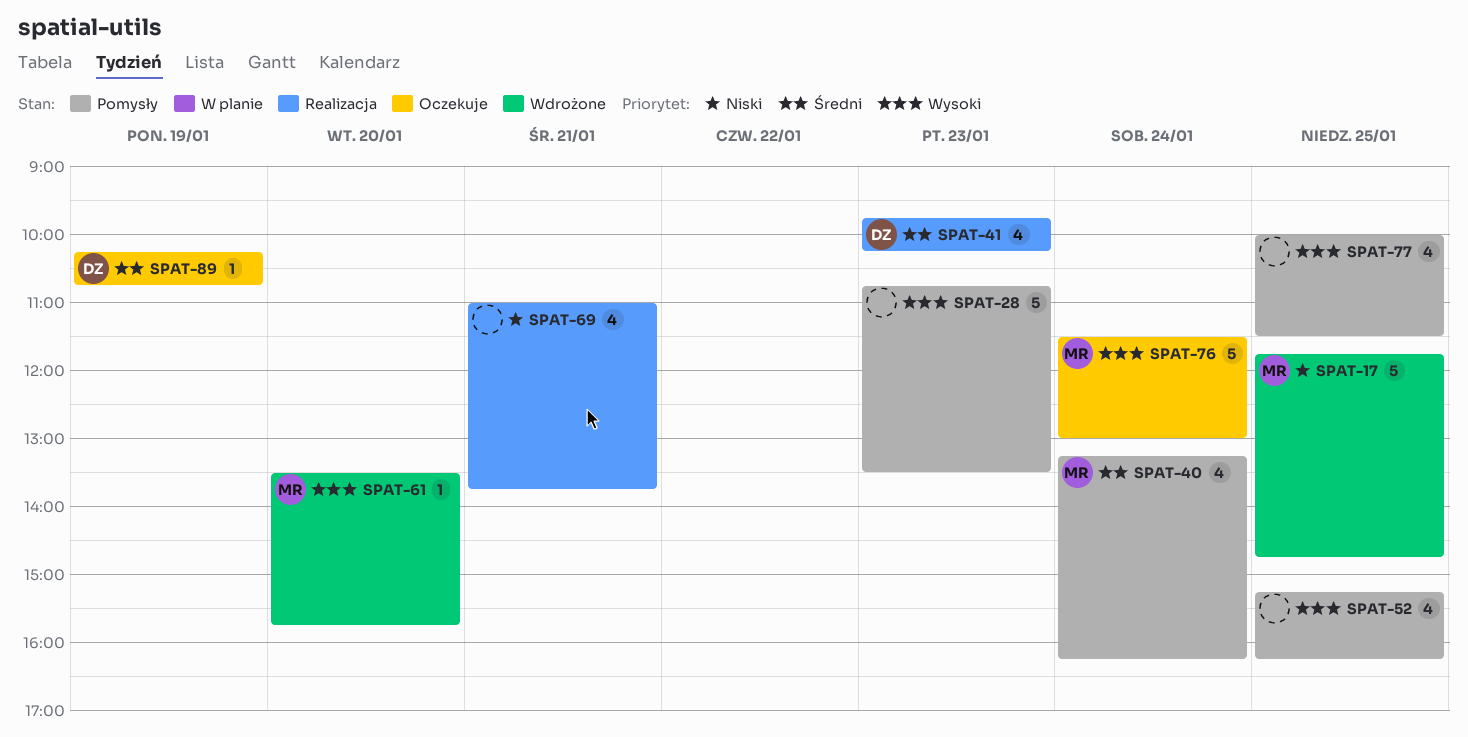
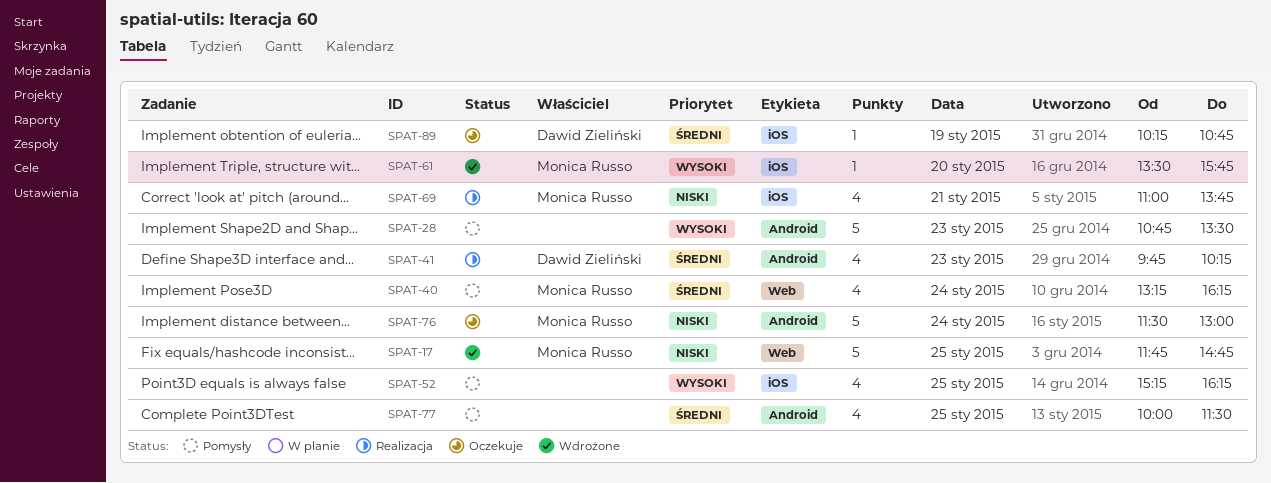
SPAT-69, owner: none -> Monica Russo
SPAT-76, priority: Wysoki -> Niski
SPAT-77, priority: Wysoki -> Średni

